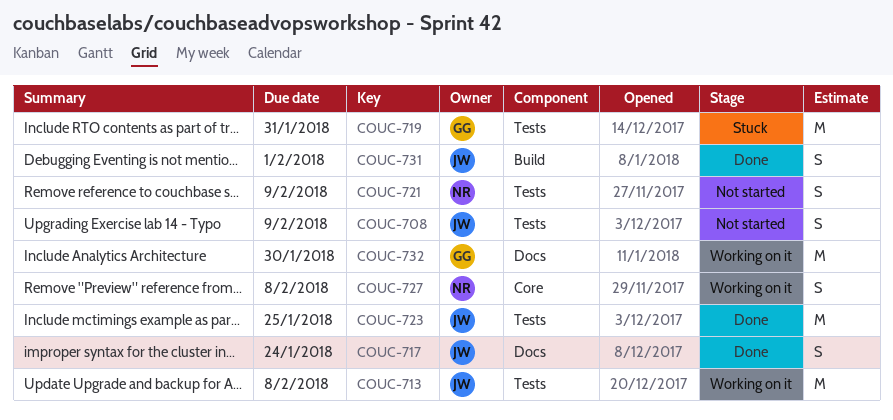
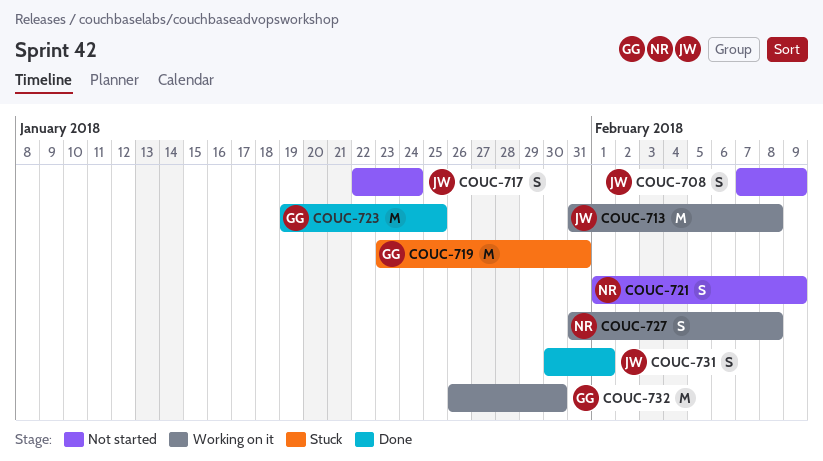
COUC-717, status: Done -> Not started
COUC-723, owner: JW -> GG

